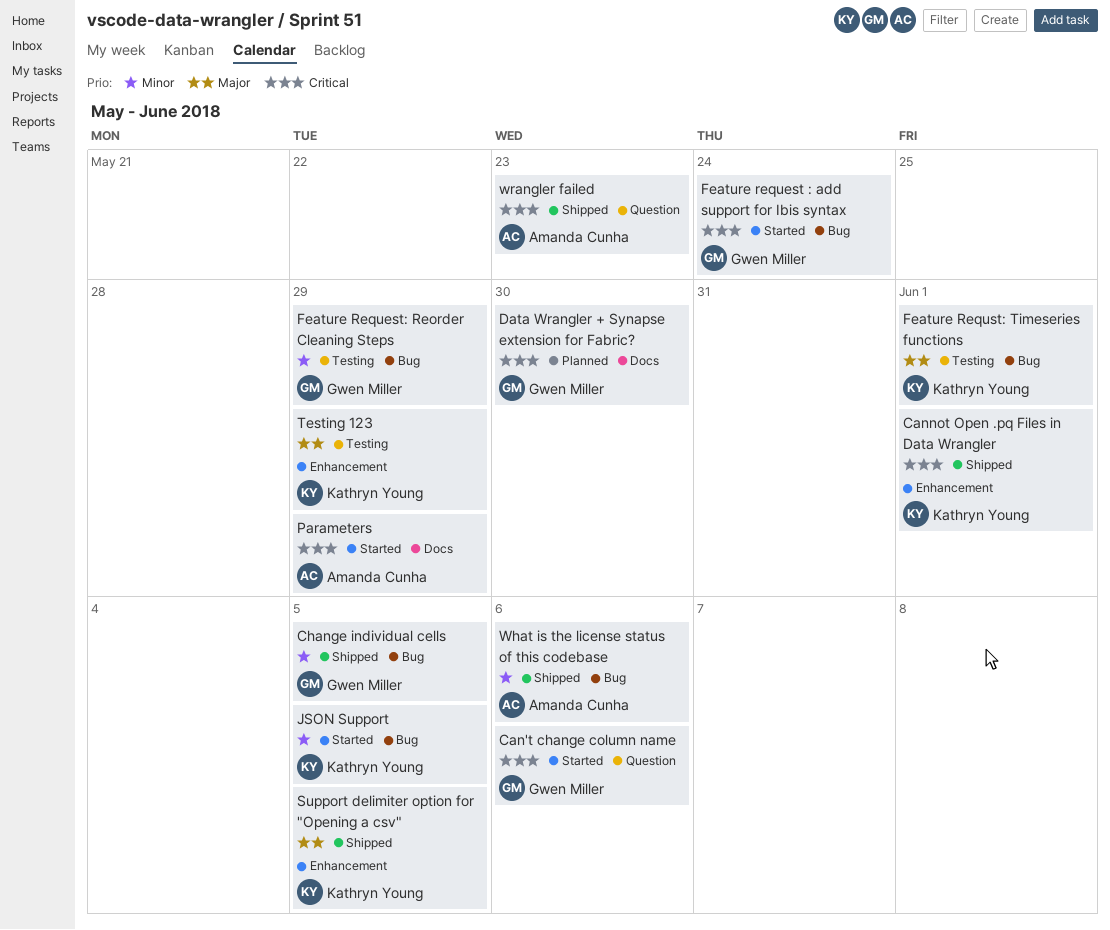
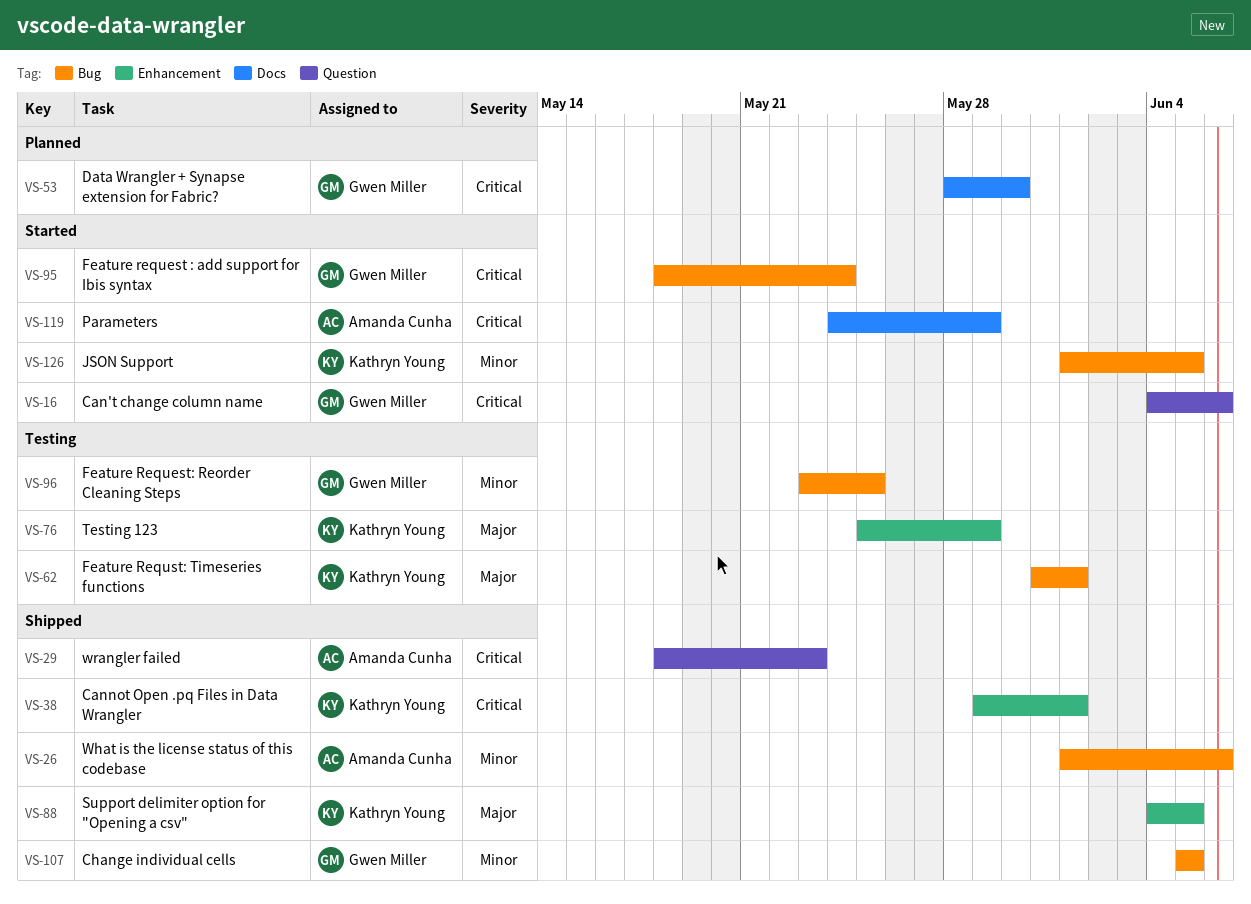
Feature Request: Reorder Cleaning Steps, due: May 29 -> May 25

